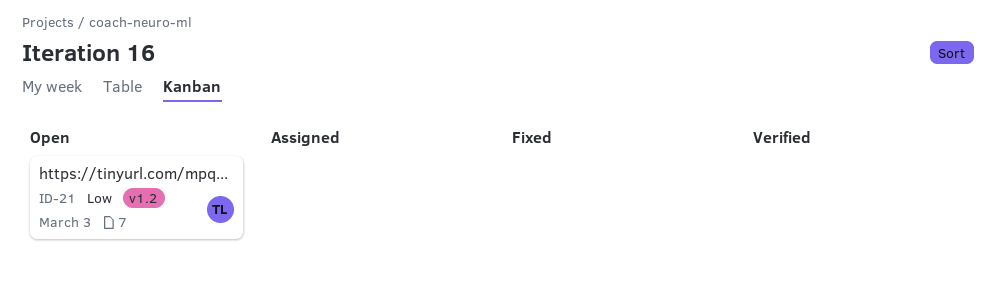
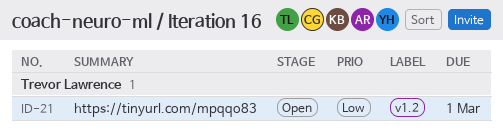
ID-21, due: Mar 3 -> Mar 1

